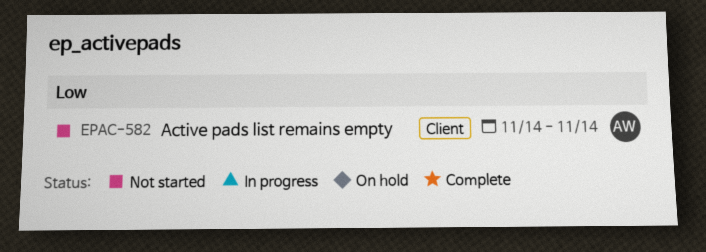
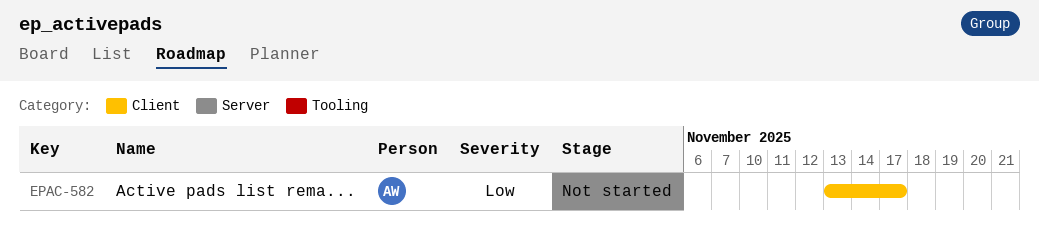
EPAC-582, start: Nov 14 -> Nov 13
EPAC-582, due: Nov 14 -> Nov 17

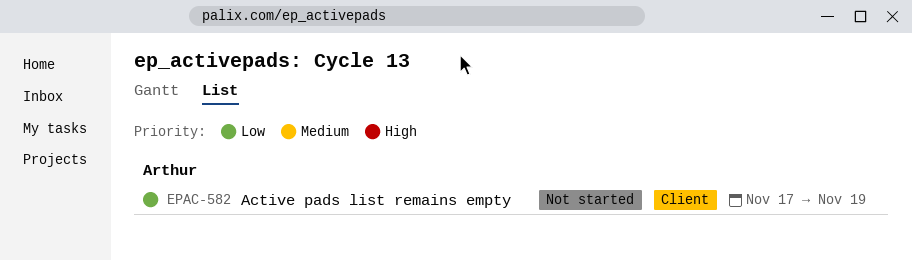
EPAC-582, start: Nov 13 -> Nov 17
EPAC-582, due: Nov 17 -> Nov 19

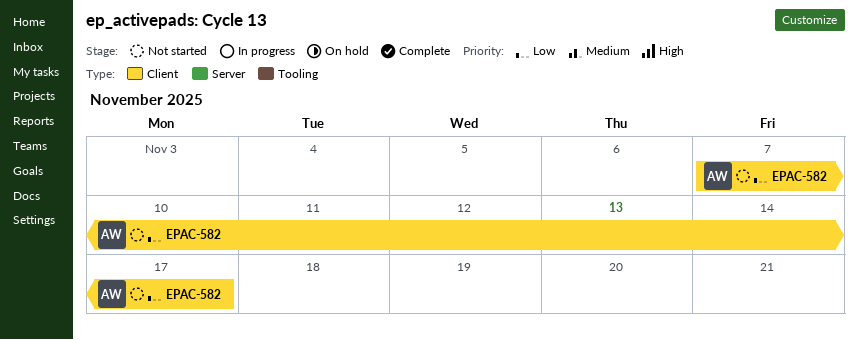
EPAC-582, start: Nov 17 -> Nov 7
EPAC-582, due: Nov 19 -> Nov 17

